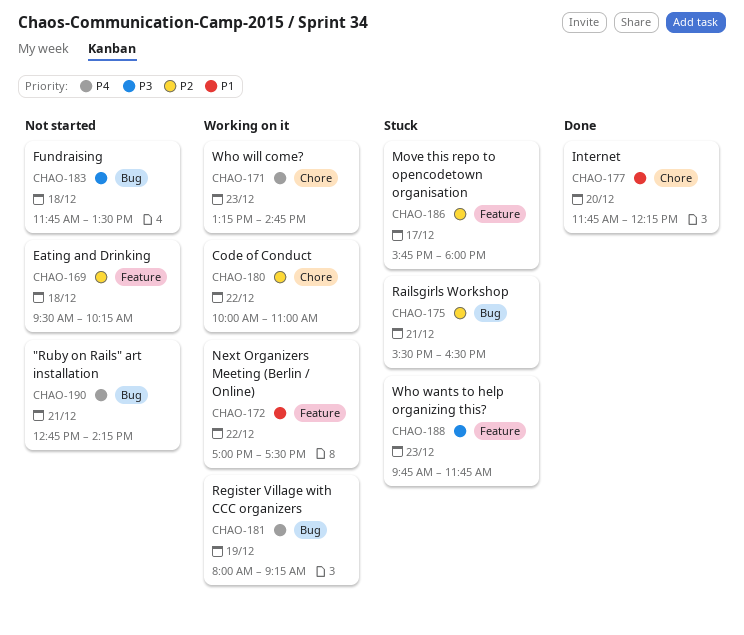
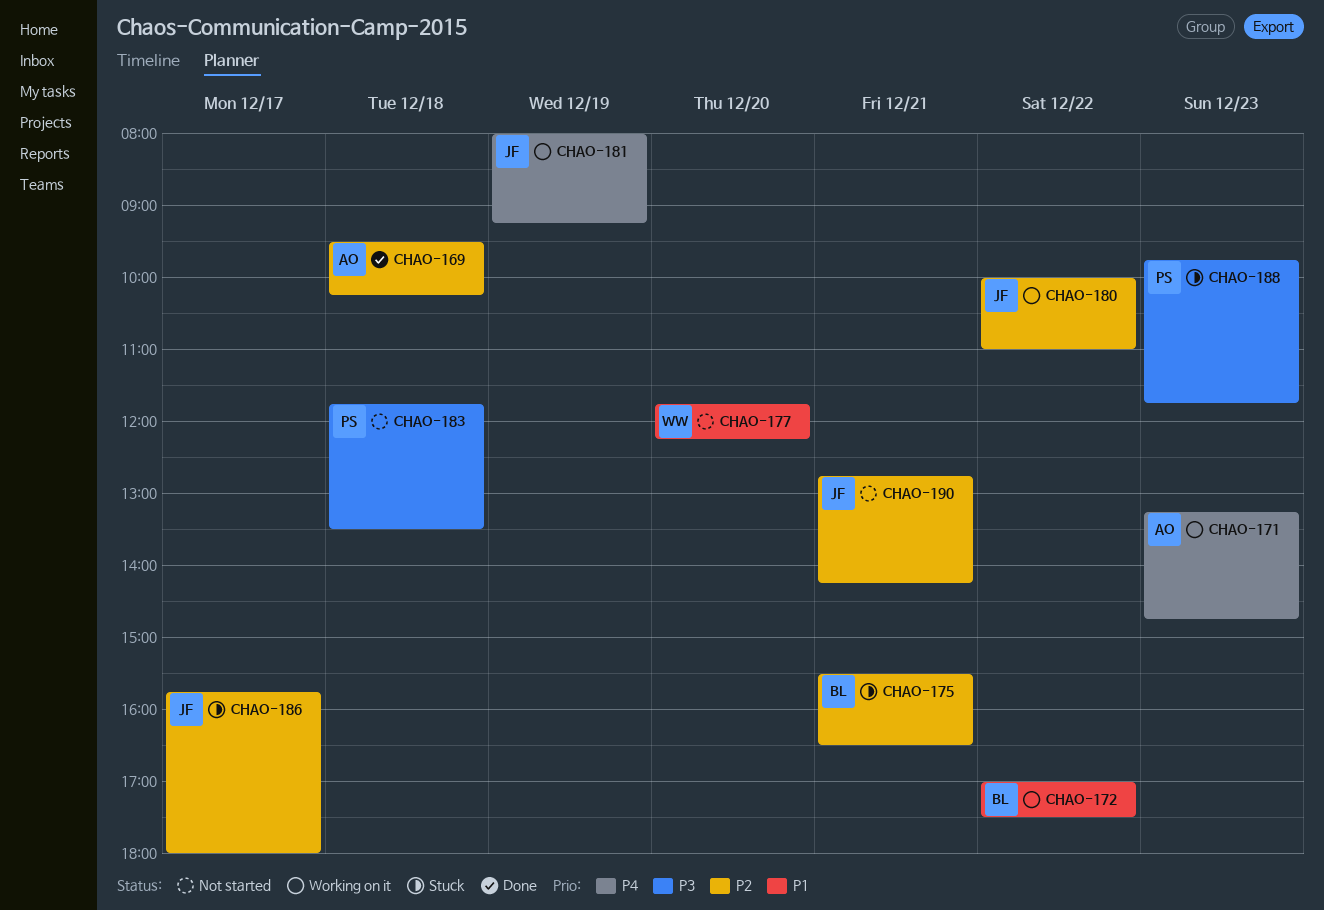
CHAO-169, status: Not started -> Done
CHAO-177, status: Done -> Not started
CHAO-190, priority: P4 -> P2

